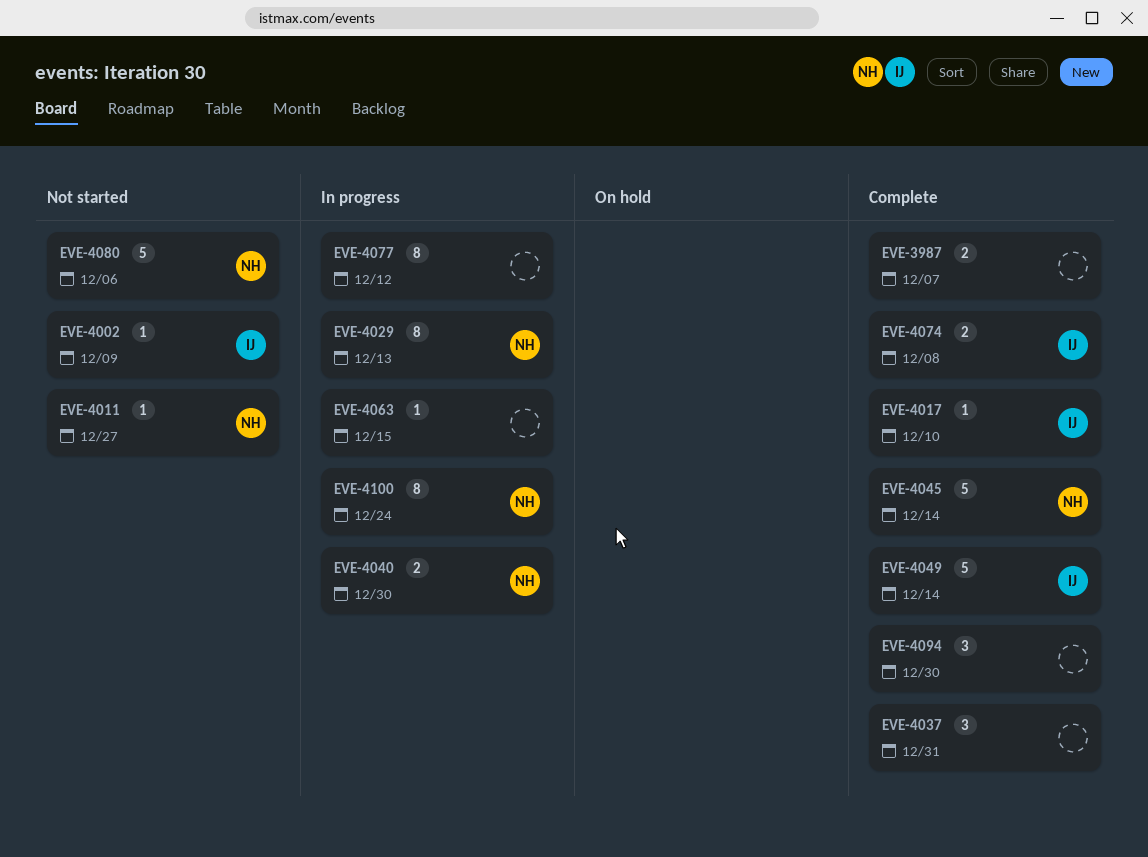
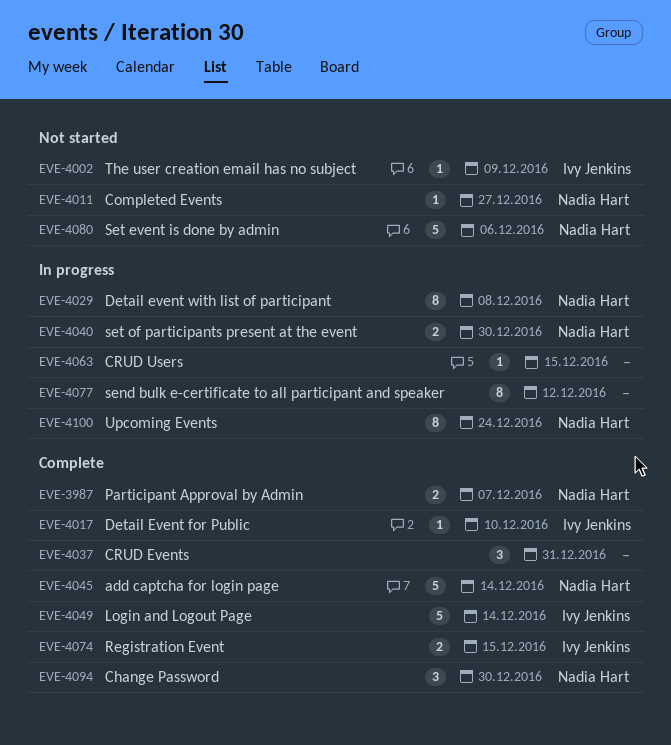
EVE-3987, owner: none -> Nadia Hart
EVE-4029, due: Dec 13 -> Dec 8
EVE-4074, due: Dec 8 -> Dec 15
EVE-4094, owner: none -> Nadia Hart

